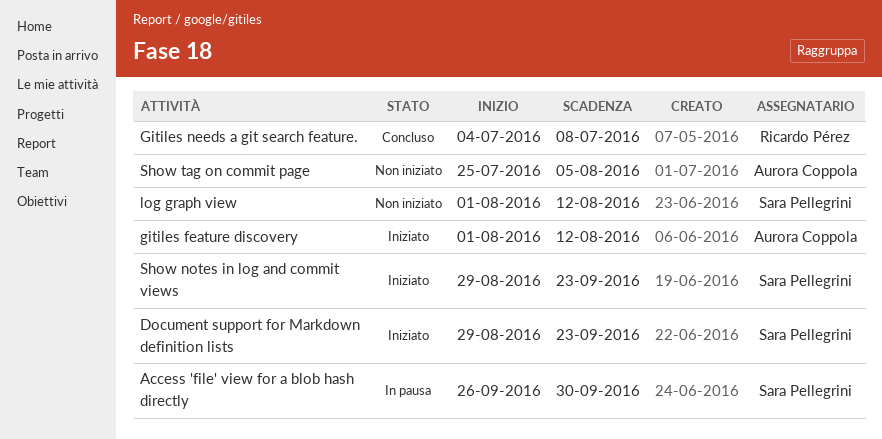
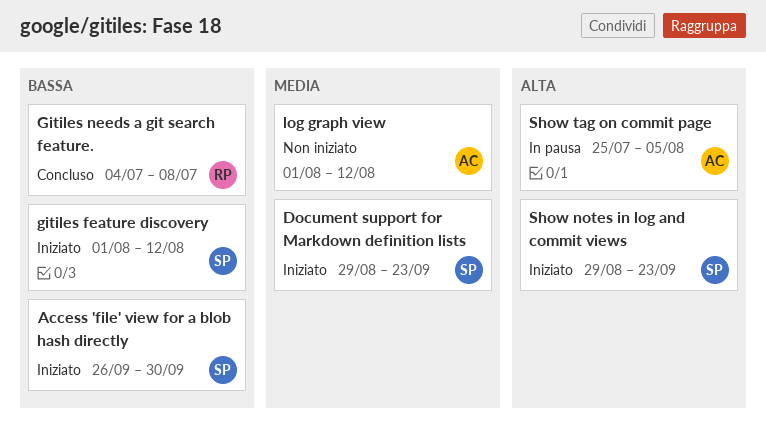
Access 'file' view for a blob hash directly, status: In pausa -> Iniziato
gitiles feature discovery, owner: Aurora Coppola -> Sara Pellegrini
log graph view, owner: Sara Pellegrini -> Aurora Coppola
Show tag on commit page, status: Non iniziato -> In pausa

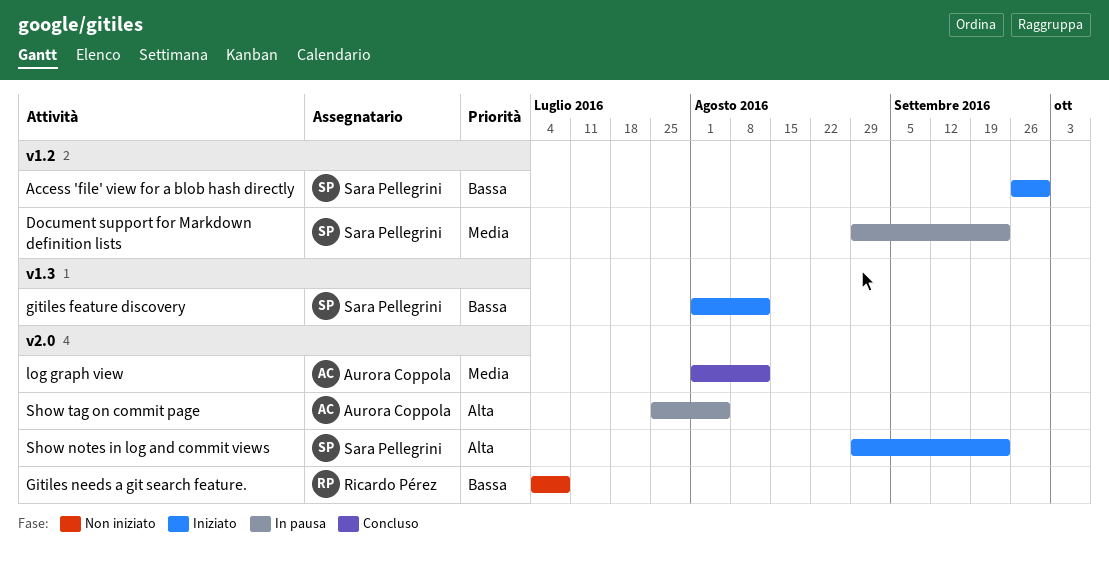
Document support for Markdown definition lists, status: Iniziato -> In pausa
Gitiles needs a git search feature., status: Concluso -> Non iniziato
log graph view, status: Non iniziato -> Concluso

